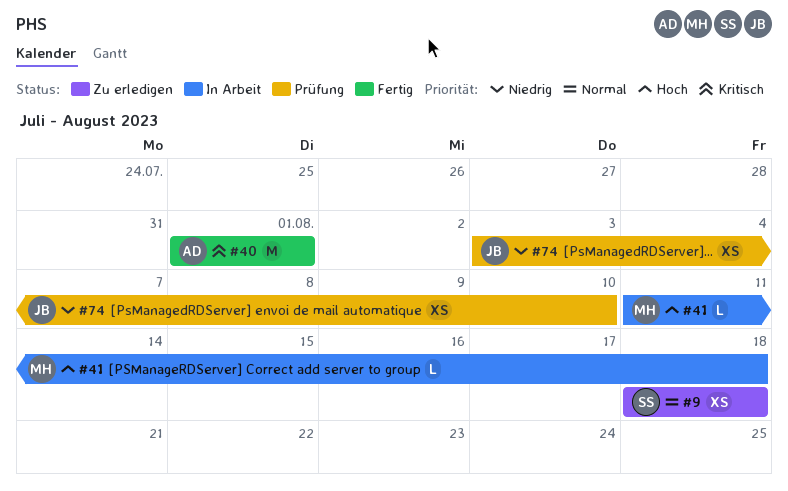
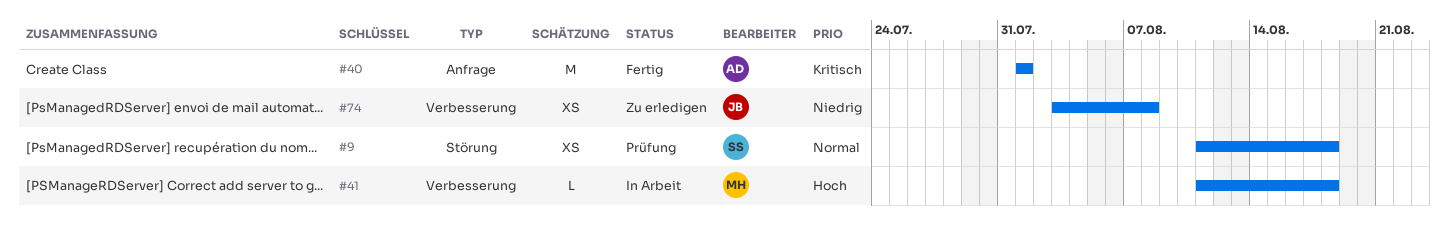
#9, status: Zu erledigen -> Prüfung
#9, start: Aug 18 -> Aug 11
#74, status: Prüfung -> Zu erledigen
#74, due: Aug 10 -> Aug 8

